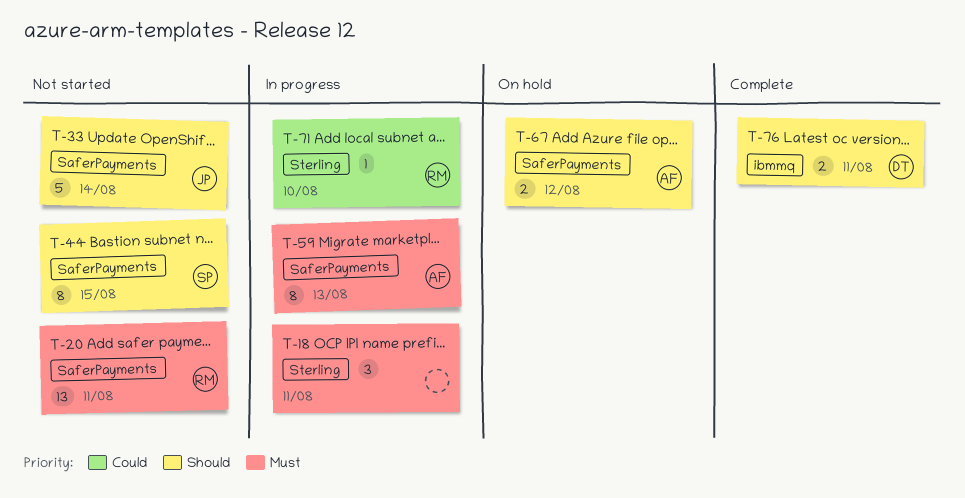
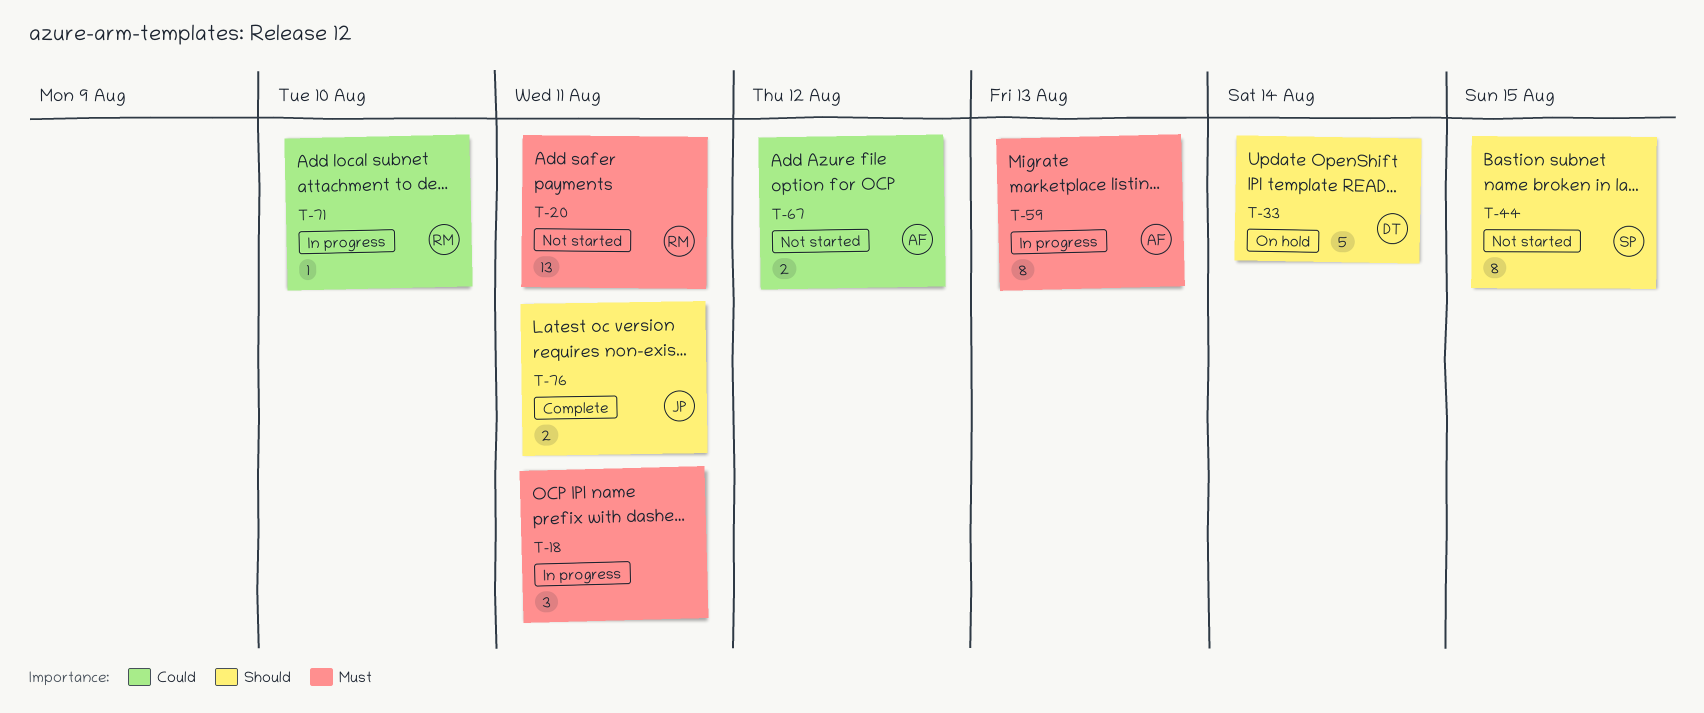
T-33, status: Not started -> On hold
T-33, owner: JP -> DT
T-67, status: On hold -> Not started
T-67, priority: Should -> Could
T-76, owner: DT -> JP

